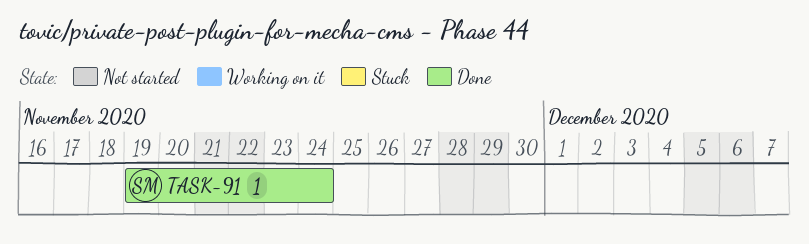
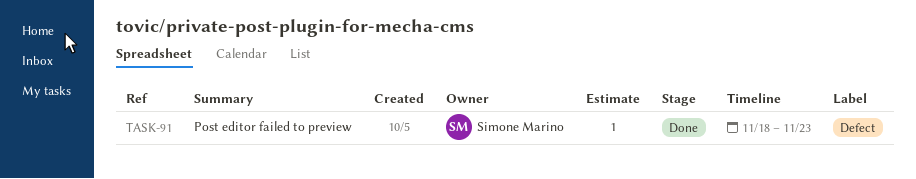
TASK-91, start: Nov 19 -> Nov 18
TASK-91, due: Nov 24 -> Nov 23

